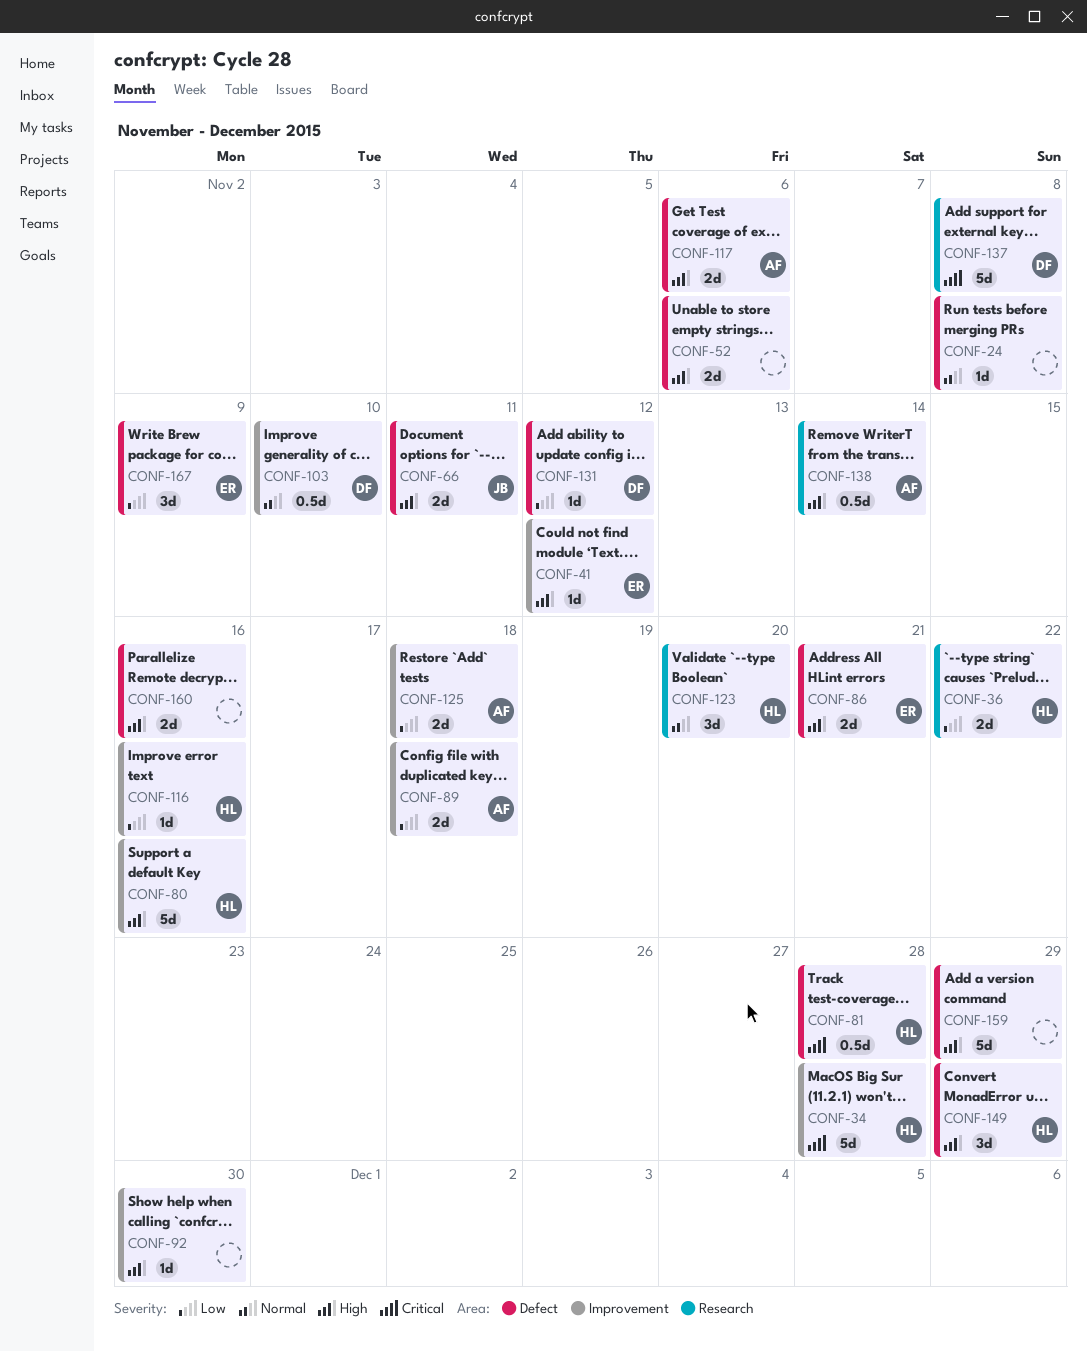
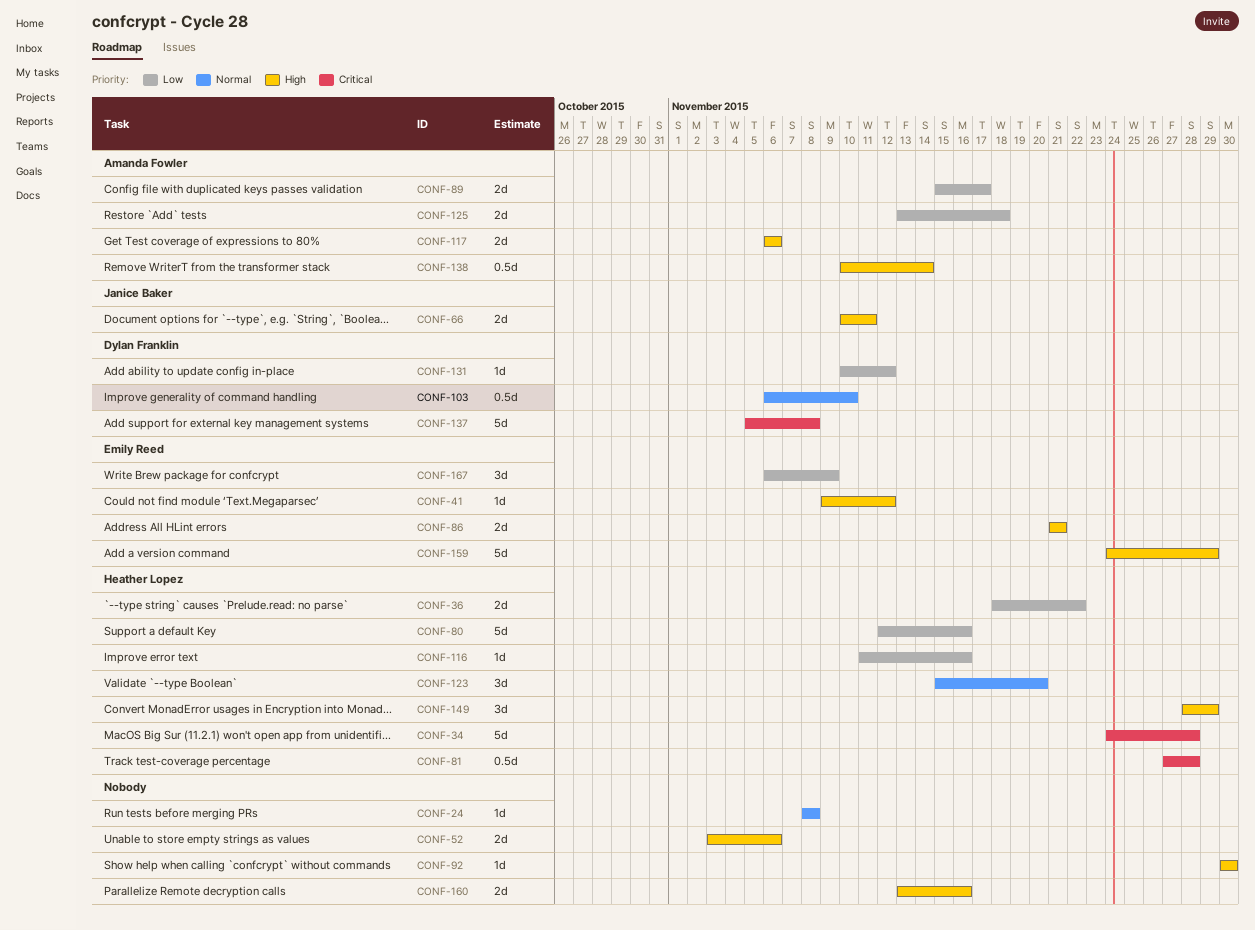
CONF-80, priority: High -> Low
CONF-89, due: Nov 18 -> Nov 17
CONF-159, owner: none -> Emily Reed

